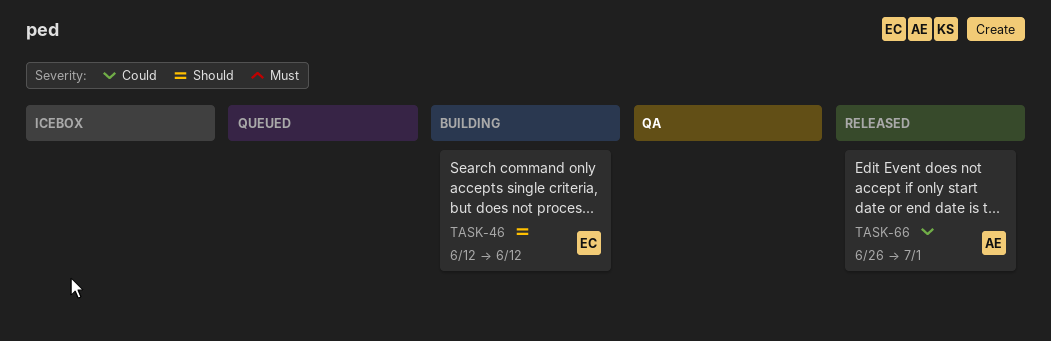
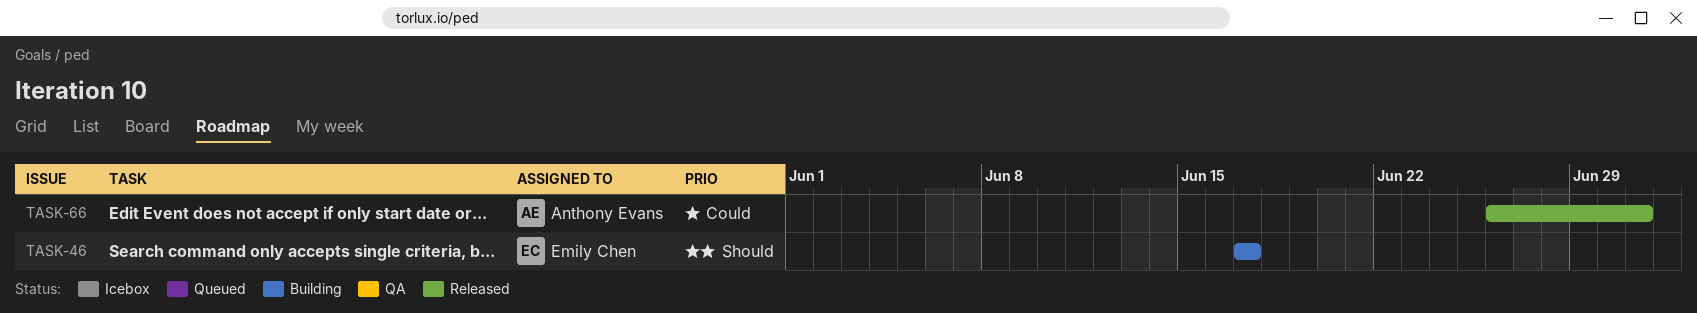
TASK-46, start: Jun 12 -> Jun 17
TASK-46, due: Jun 12 -> Jun 17

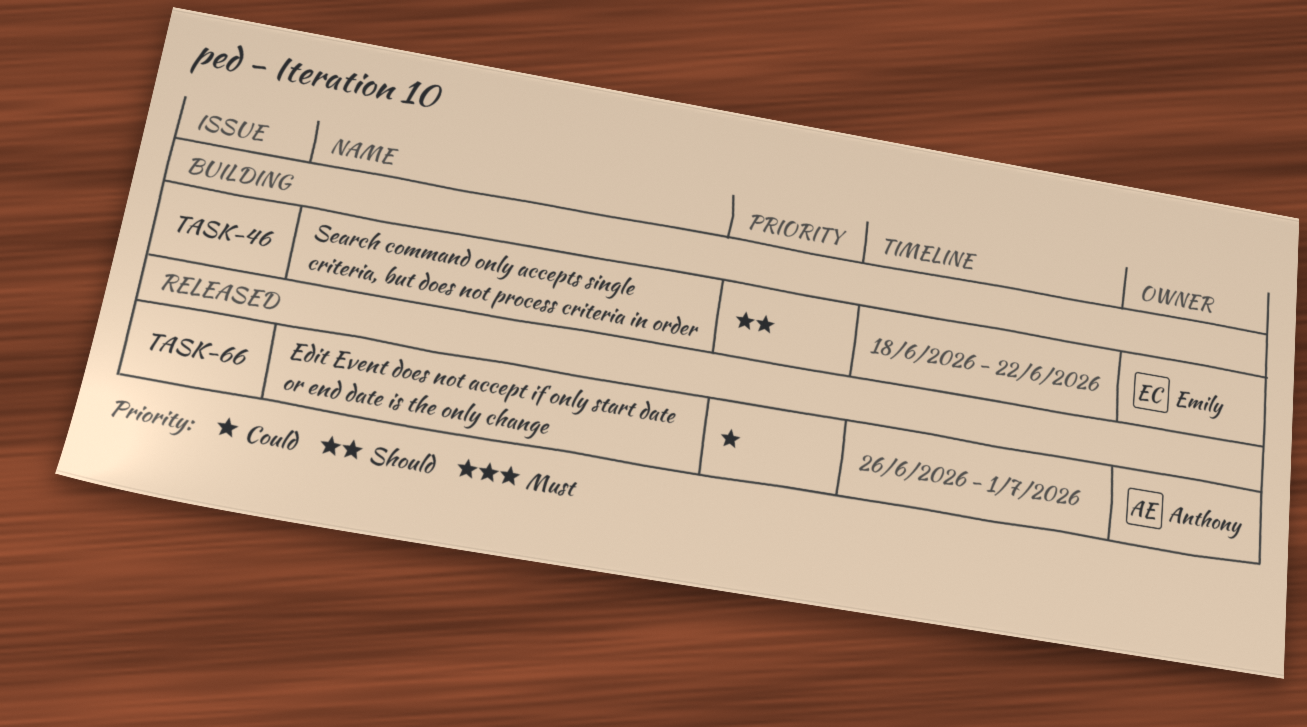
TASK-46, start: Jun 17 -> Jun 18
TASK-46, due: Jun 17 -> Jun 22

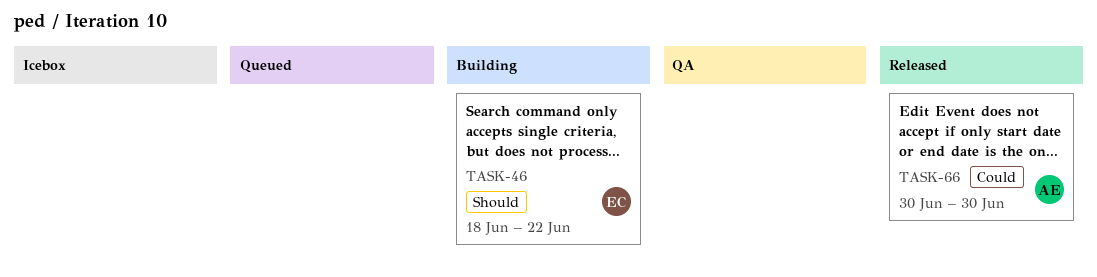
TASK-66, start: Jun 26 -> Jun 30
TASK-66, due: Jul 1 -> Jun 30

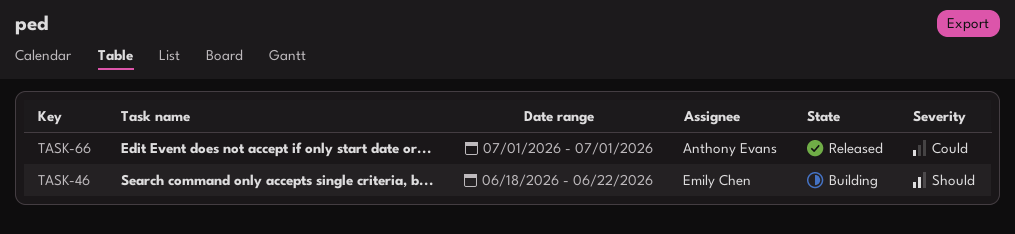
TASK-66, start: Jun 30 -> Jul 1
TASK-66, due: Jun 30 -> Jul 1

